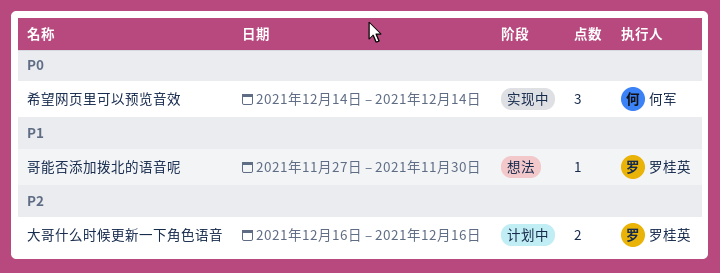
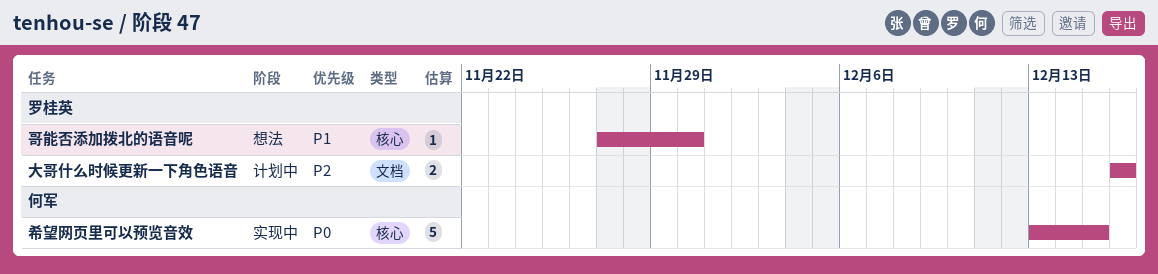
希望网页里可以预览音效, estimate: 3 -> 5
希望网页里可以预览音效, start: Dec 14 -> Dec 13
希望网页里可以预览音效, due: Dec 14 -> Dec 15

